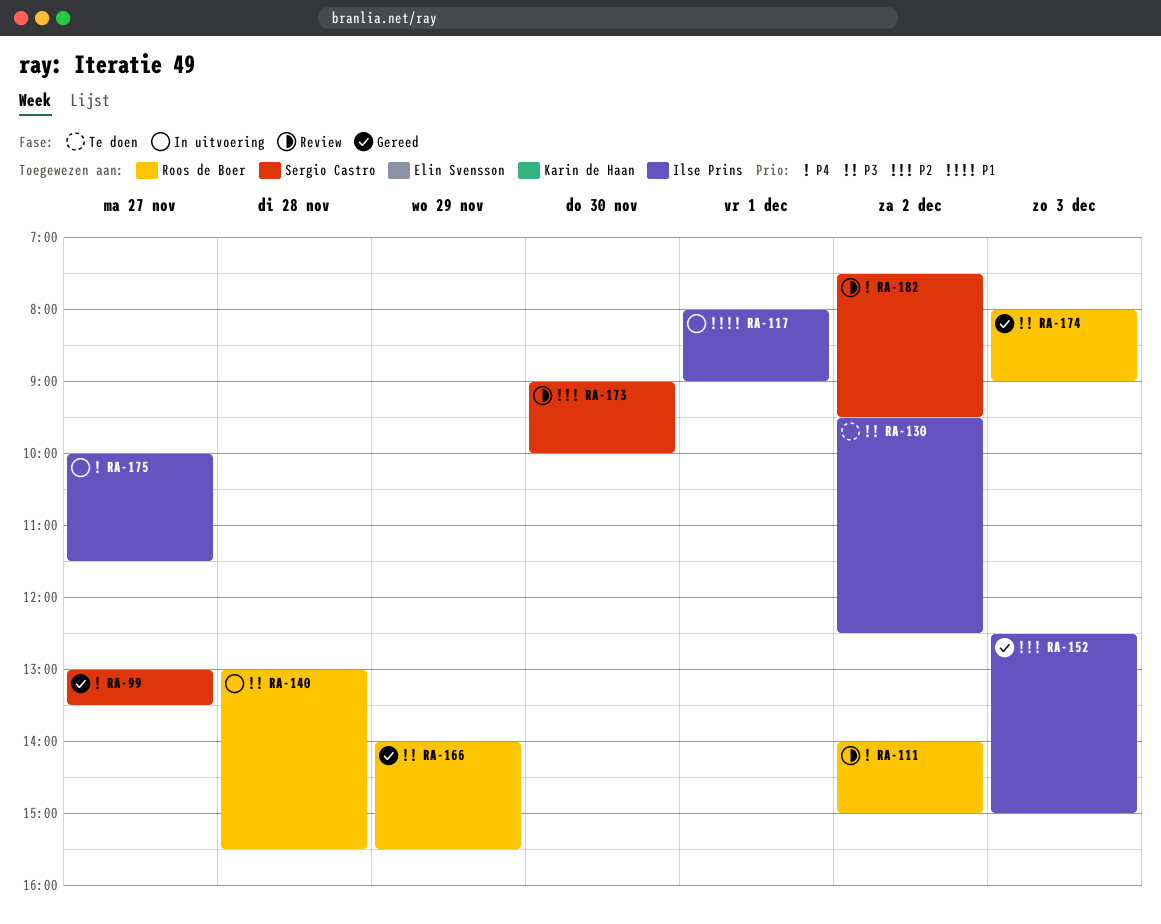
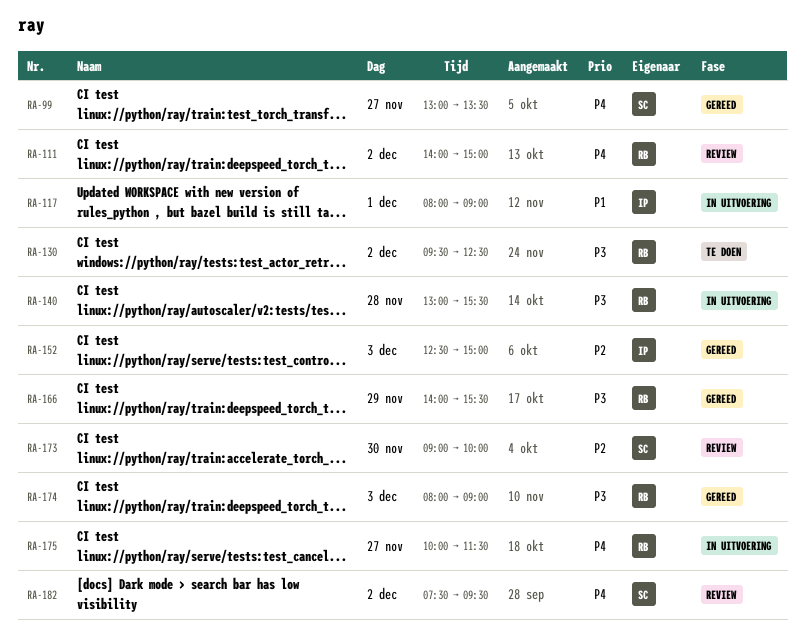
RA-130, owner: Ilse Prins -> Roos de Boer
RA-175, owner: Ilse Prins -> Roos de Boer

